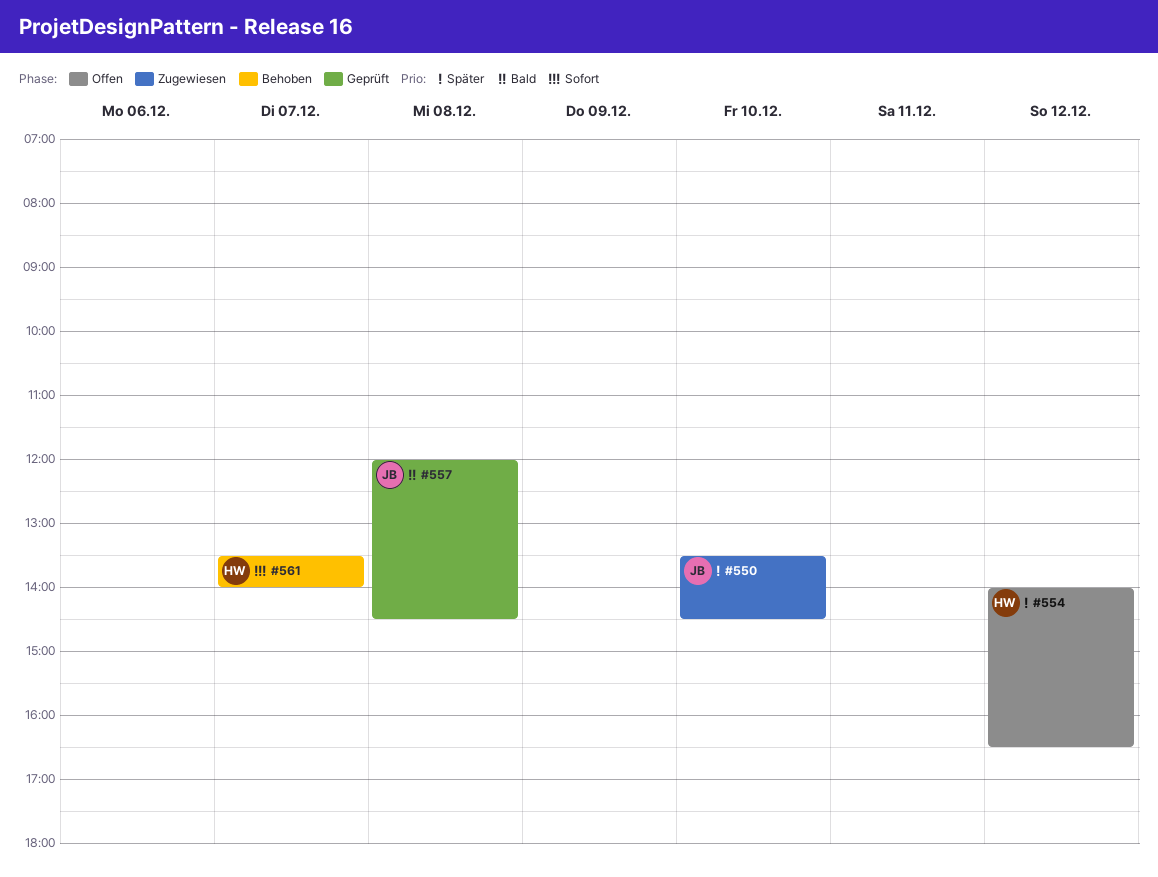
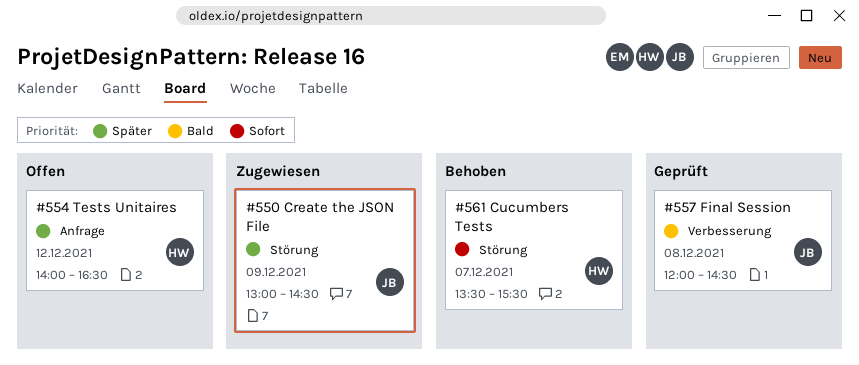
#550, day: Dec 10 -> Dec 9
#550, begins: 13:30 -> 13:00
#561, ends: 14:00 -> 15:30

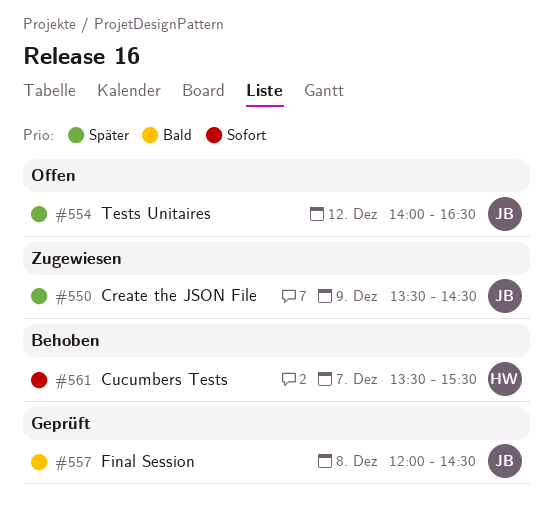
#550, begins: 13:00 -> 13:30
#554, owner: HW -> JB

